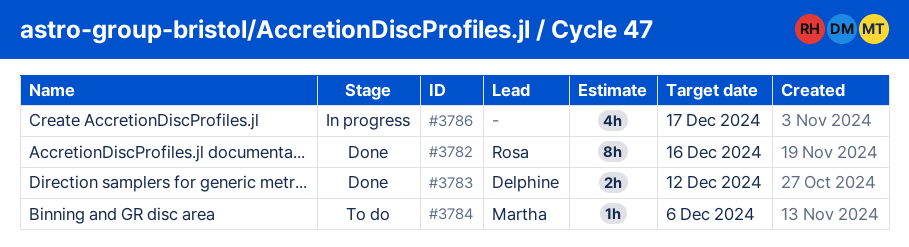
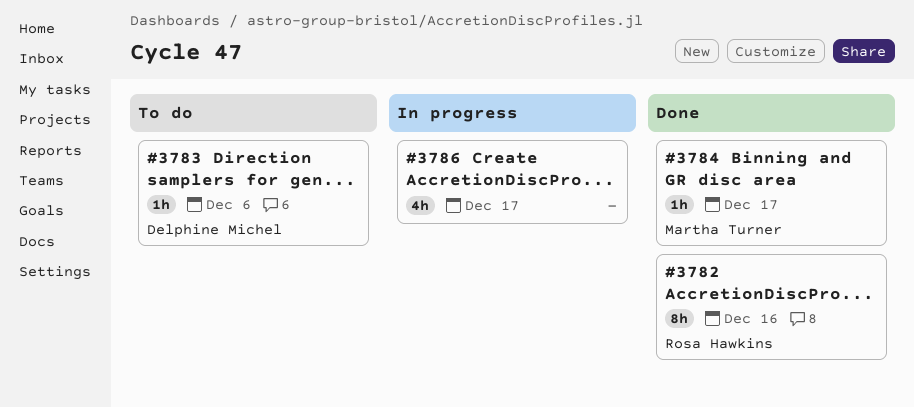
#3783, status: Done -> To do
#3783, estimate: 2h -> 1h
#3783, due: Dec 12 -> Dec 6
#3784, status: To do -> Done
#3784, due: Dec 6 -> Dec 17

